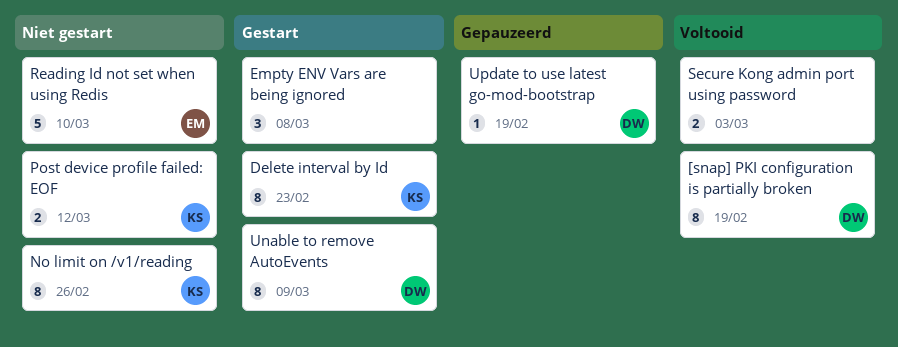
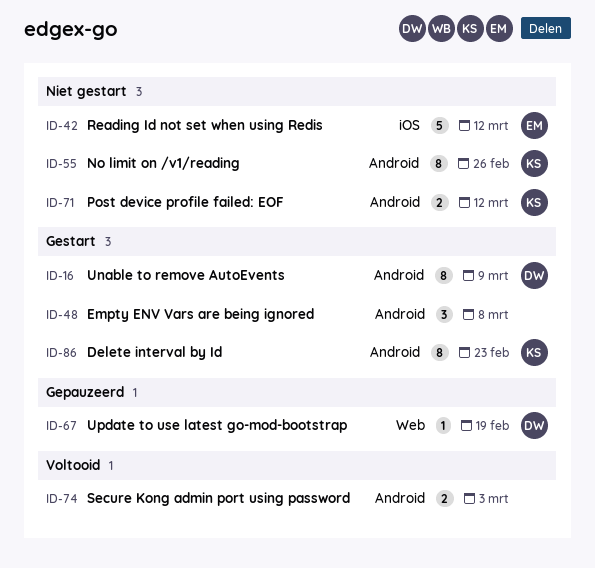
[snap] PKI configuration is partially broken: present -> none
Reading Id not set when using Redis, due: Mar 10 -> Mar 12

